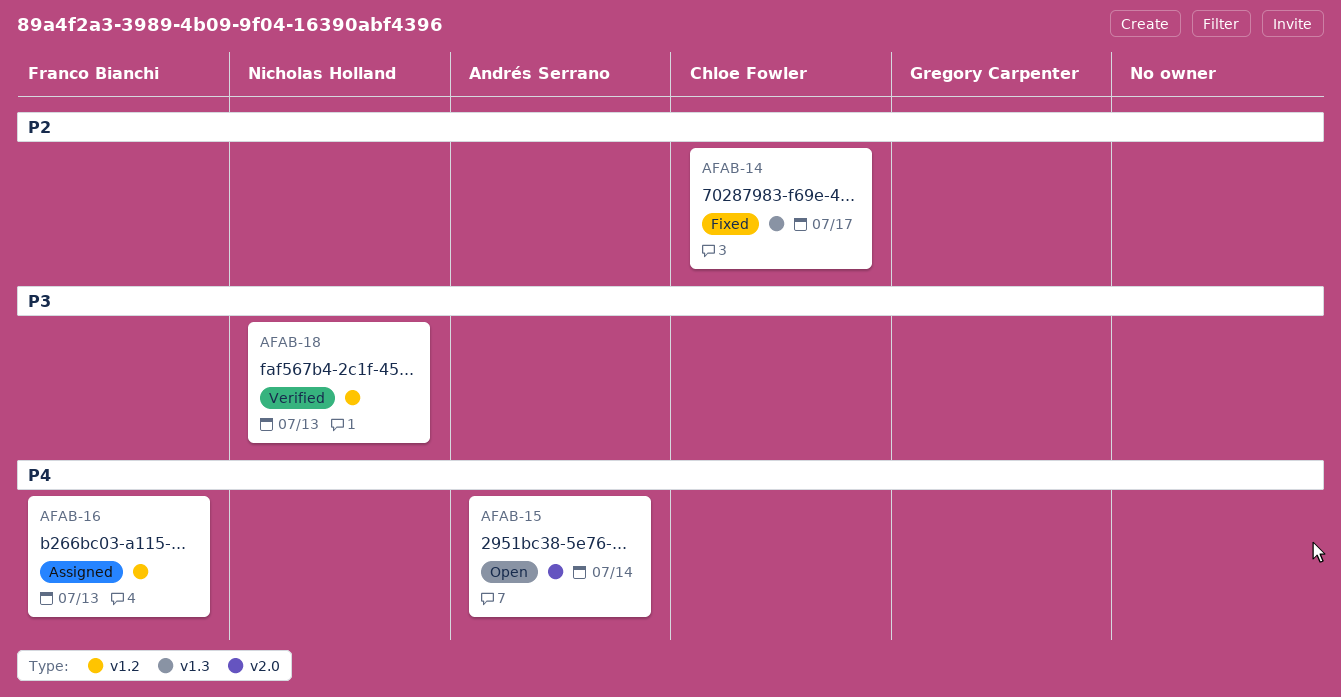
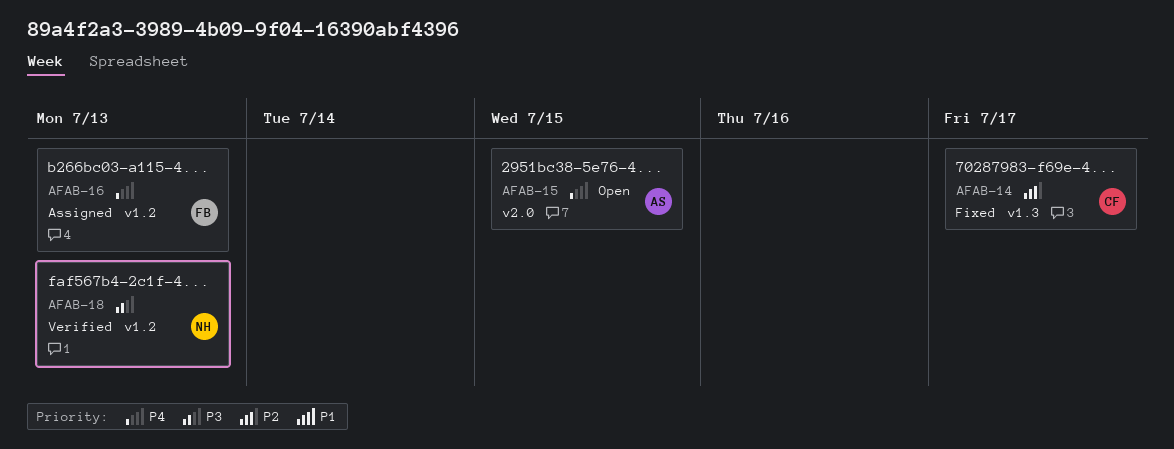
AFAB-15, due: Jul 14 -> Jul 15

